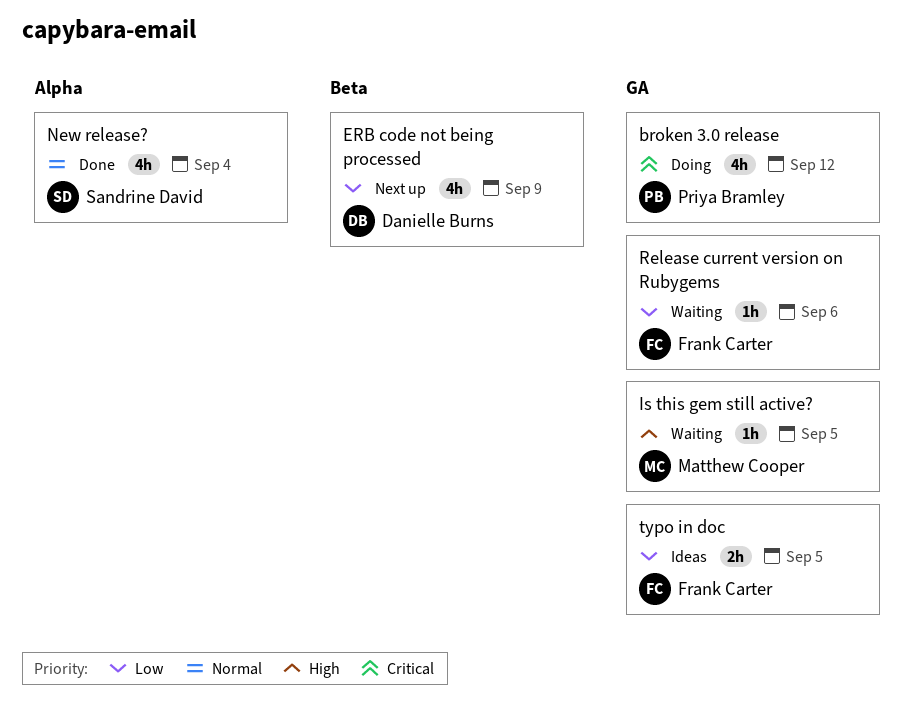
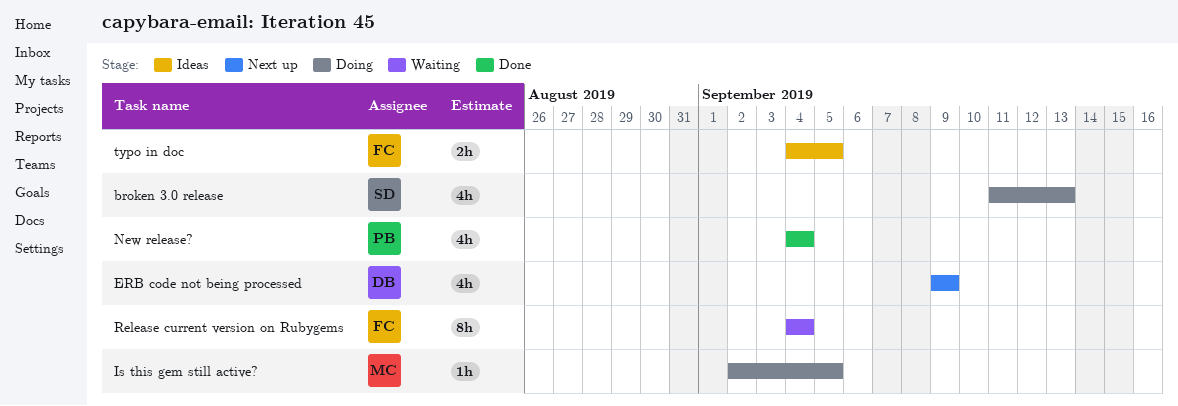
broken 3.0 release, owner: Priya Bramley -> Sandrine David
broken 3.0 release, due: Sep 12 -> Sep 13
Is this gem still active?, status: Waiting -> Doing
New release?, owner: Sandrine David -> Priya Bramley
Release current version on Rubygems, estimate: 1h -> 8h
Release current version on Rubygems, due: Sep 6 -> Sep 4

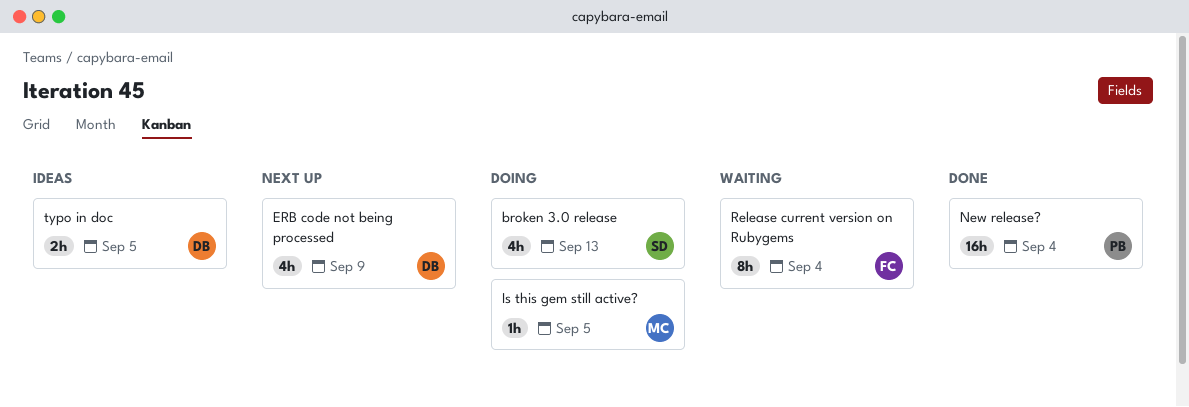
New release?, estimate: 4h -> 16h
typo in doc, owner: FC -> DB

